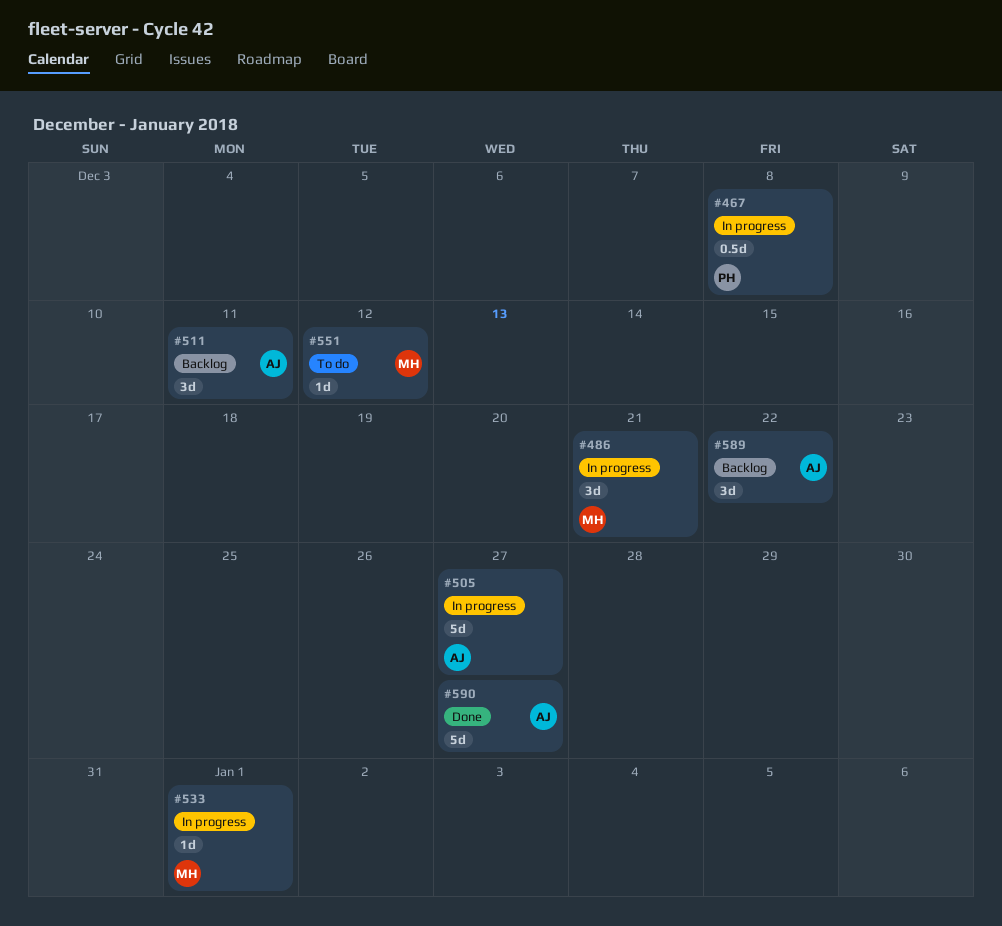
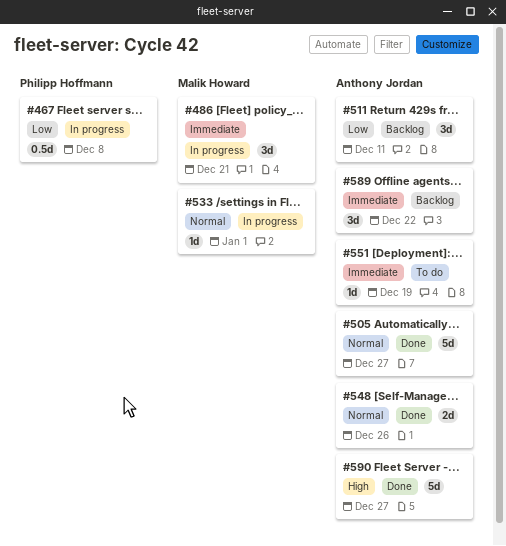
#505, status: In progress -> Done
#548: none -> present
#551, owner: Malik Howard -> Anthony Jordan
#551, due: Dec 12 -> Dec 19

